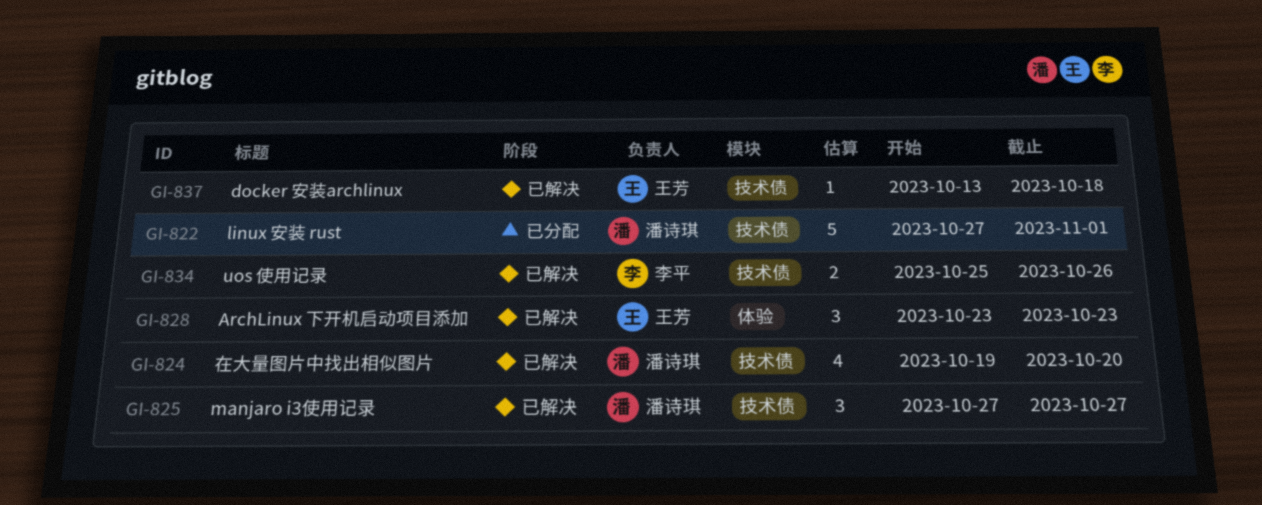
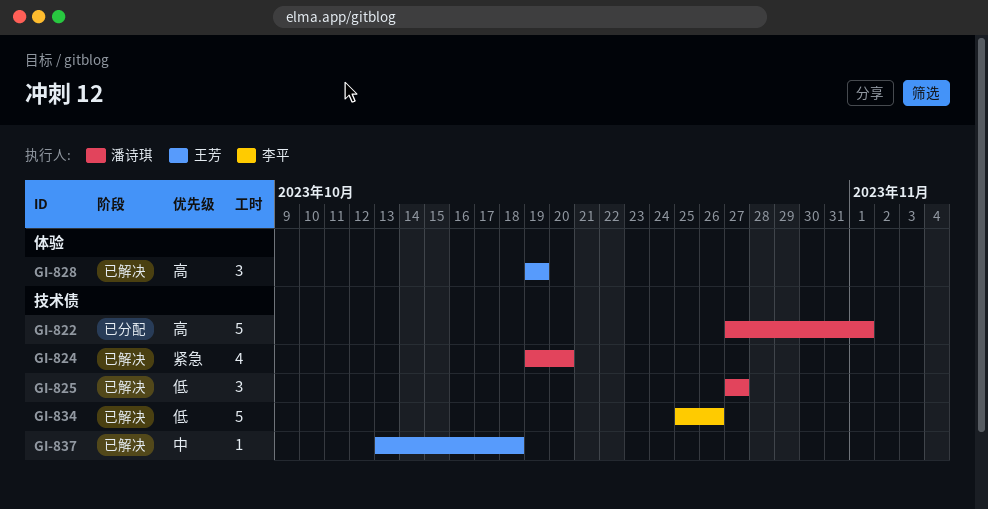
GI-828, start: Oct 23 -> Oct 19
GI-828, due: Oct 23 -> Oct 19
GI-834, estimate: 2 -> 5

